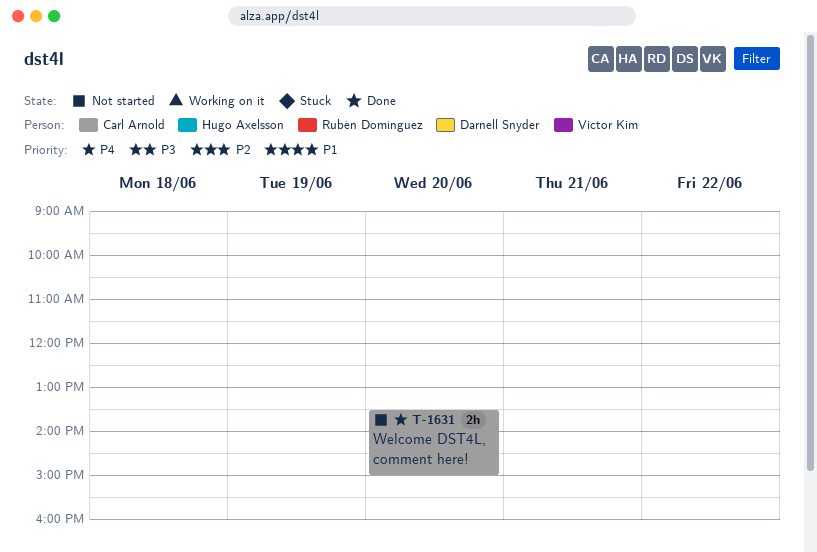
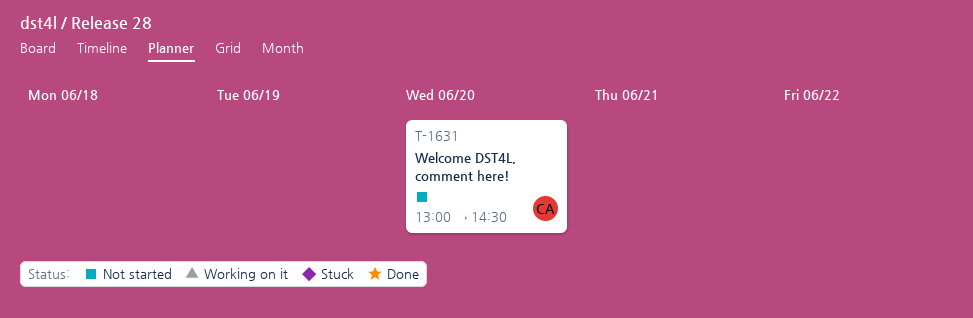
T-1631, begins: 13:30 -> 13:00
T-1631, ends: 15:00 -> 14:30

